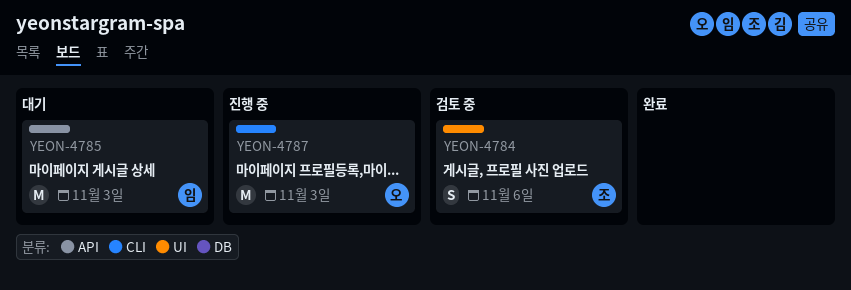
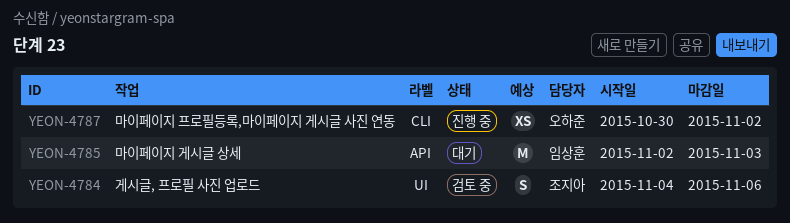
YEON-4787, estimate: M -> XS
YEON-4787, due: Nov 3 -> Nov 2

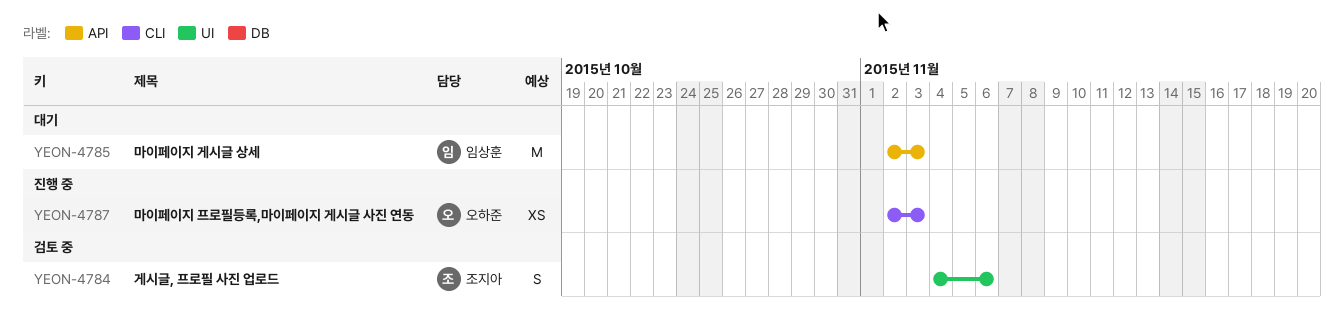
YEON-4787, start: Oct 30 -> Nov 2
YEON-4787, due: Nov 2 -> Nov 3

